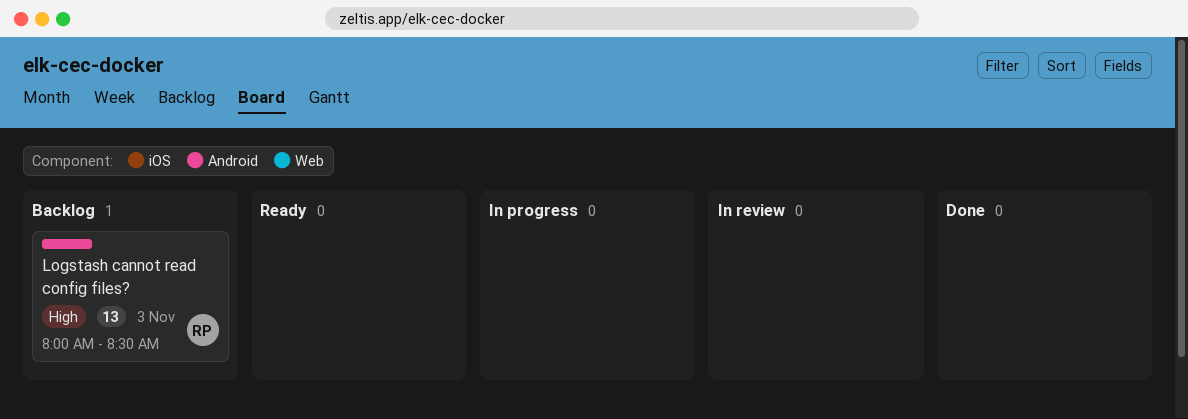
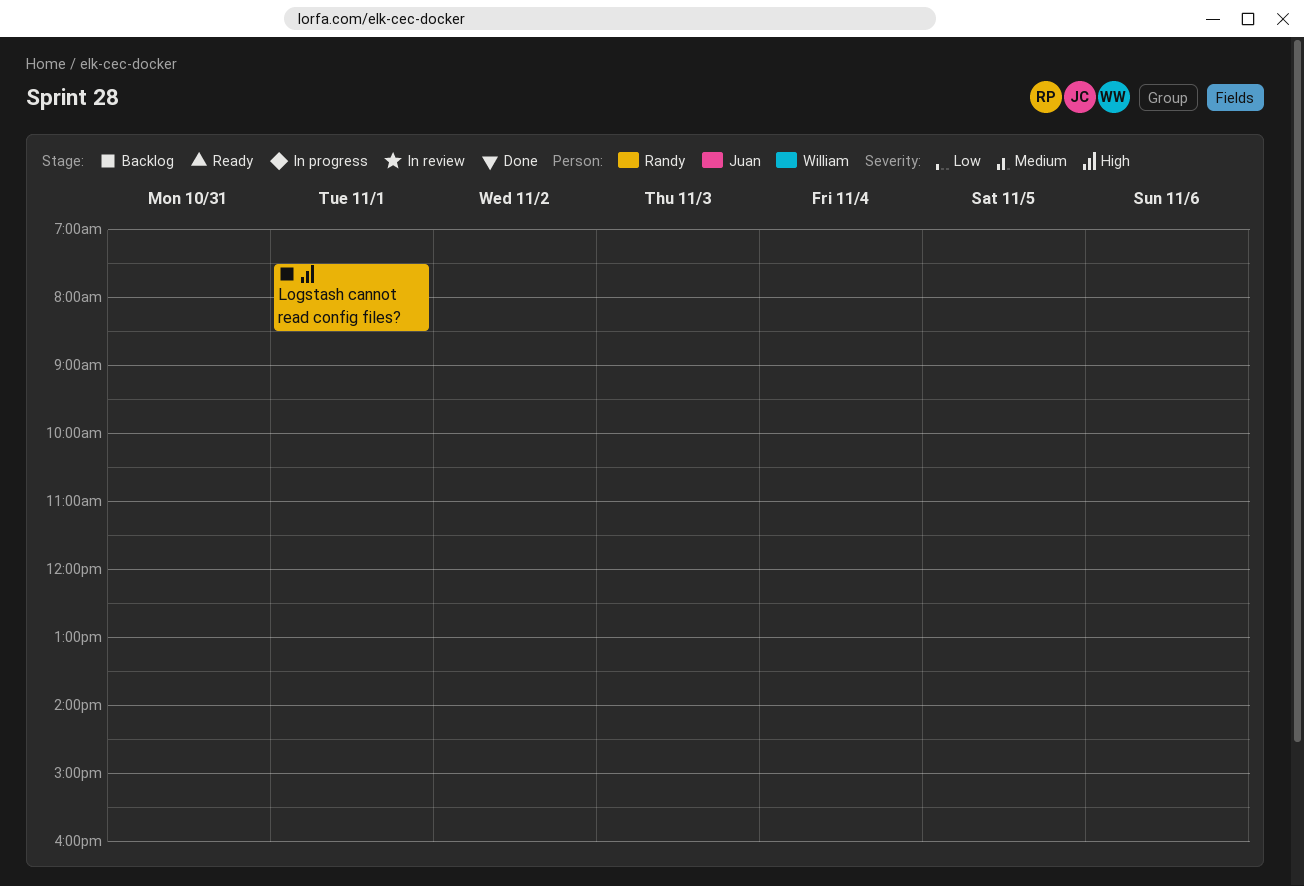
Logstash cannot read config files?, day: Nov 3 -> Nov 1
Logstash cannot read config files?, begins: 08:00 -> 07:30

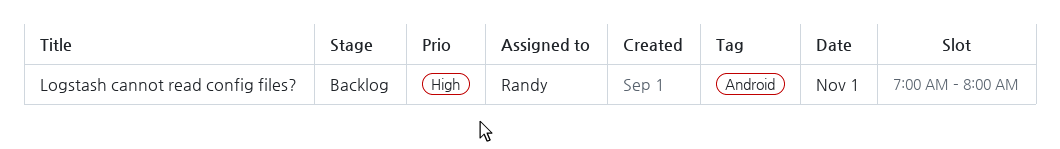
Logstash cannot read config files?, begins: 07:30 -> 07:00
Logstash cannot read config files?, ends: 08:30 -> 08:00

